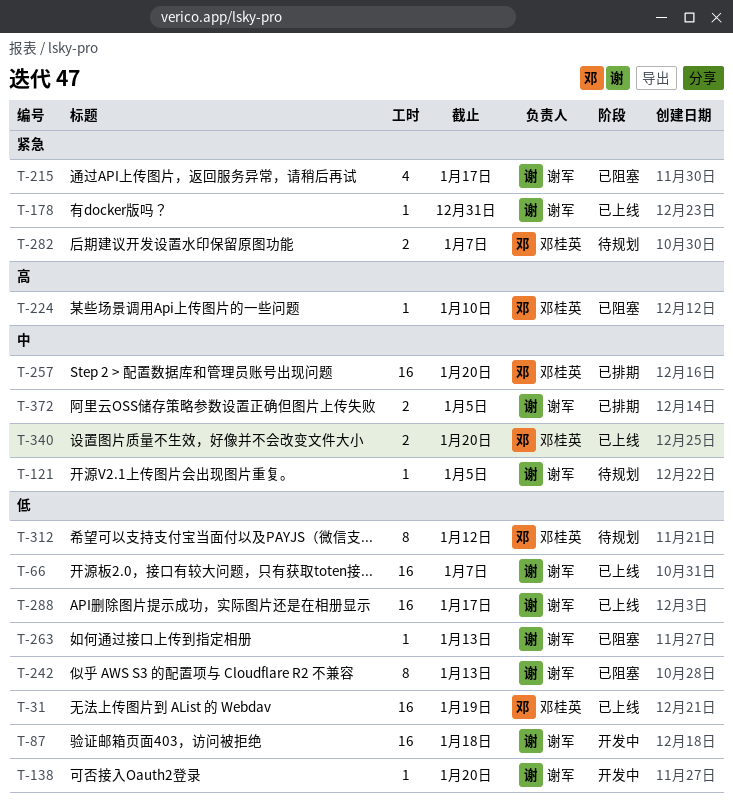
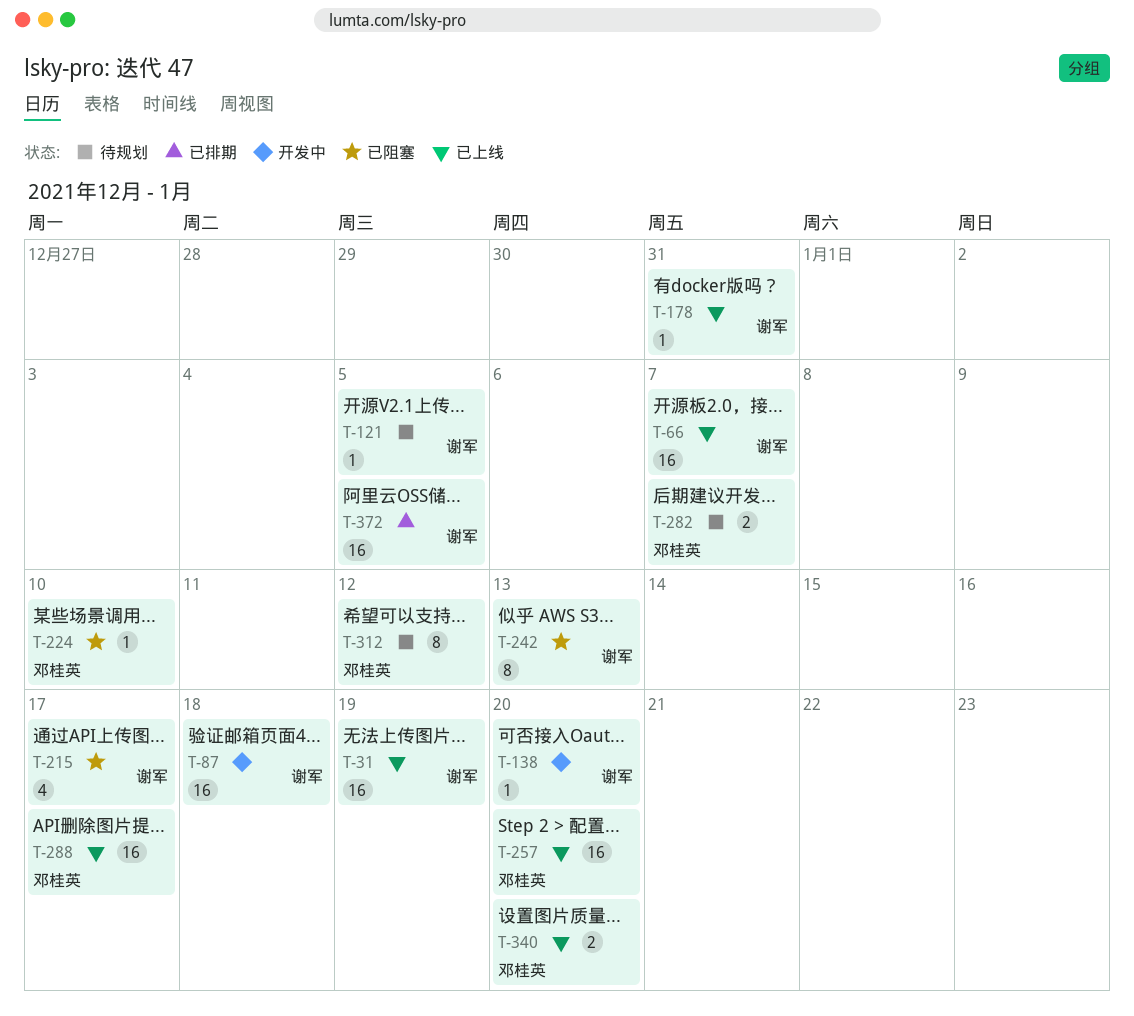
T-31, owner: 邓桂英 -> 谢军
T-257, status: 已排期 -> 已上线
T-263: present -> none
T-288, owner: 谢军 -> 邓桂英
T-372, estimate: 2 -> 16

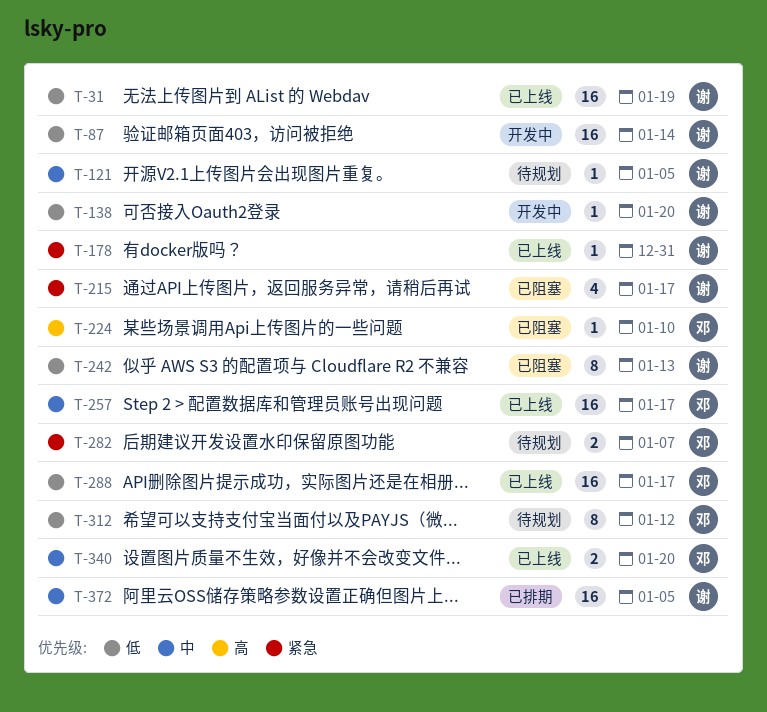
T-66: present -> none
T-87, due: Jan 18 -> Jan 14
T-257, due: Jan 20 -> Jan 17

